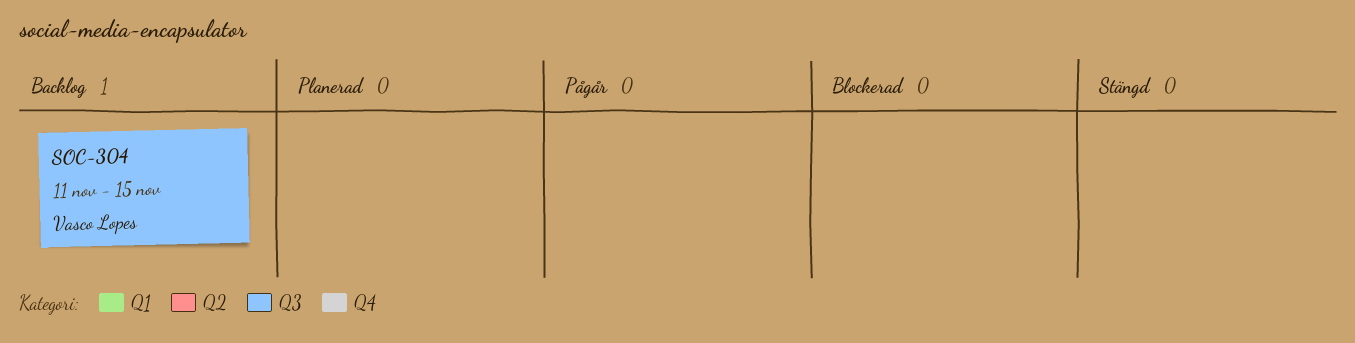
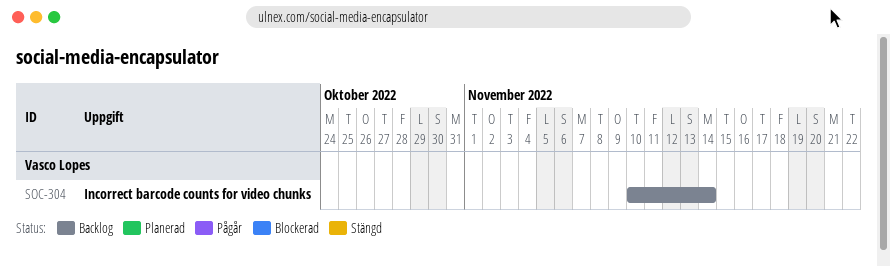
SOC-304, start: Nov 11 -> Nov 10
SOC-304, due: Nov 15 -> Nov 14

